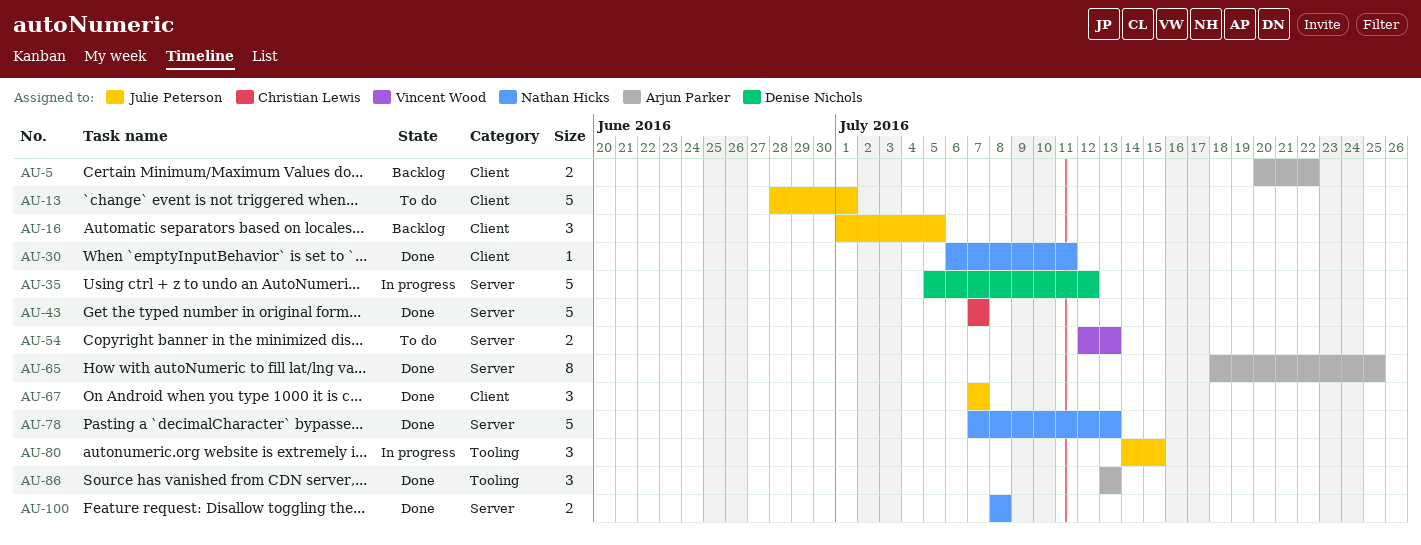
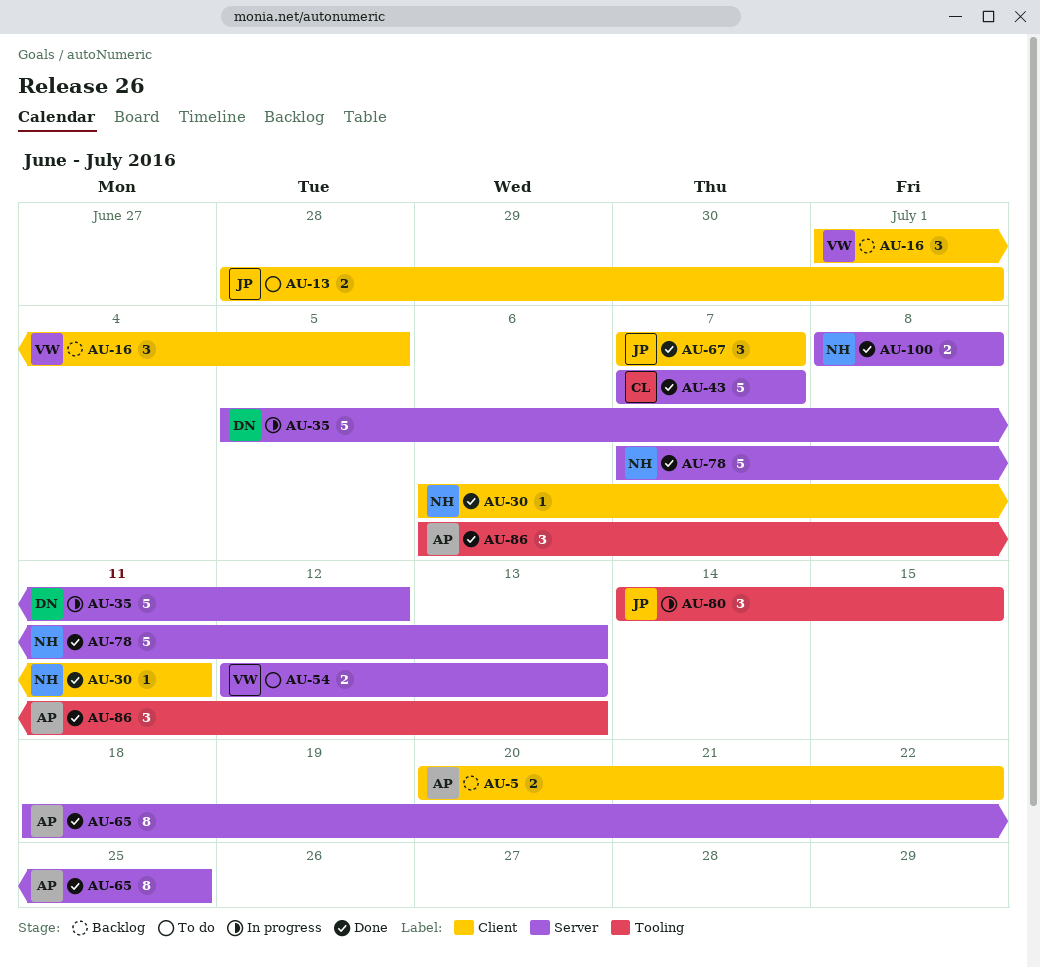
AU-13, estimate: 5 -> 2
AU-16, owner: Julie Peterson -> Vincent Wood
AU-86, start: Jul 13 -> Jul 6

